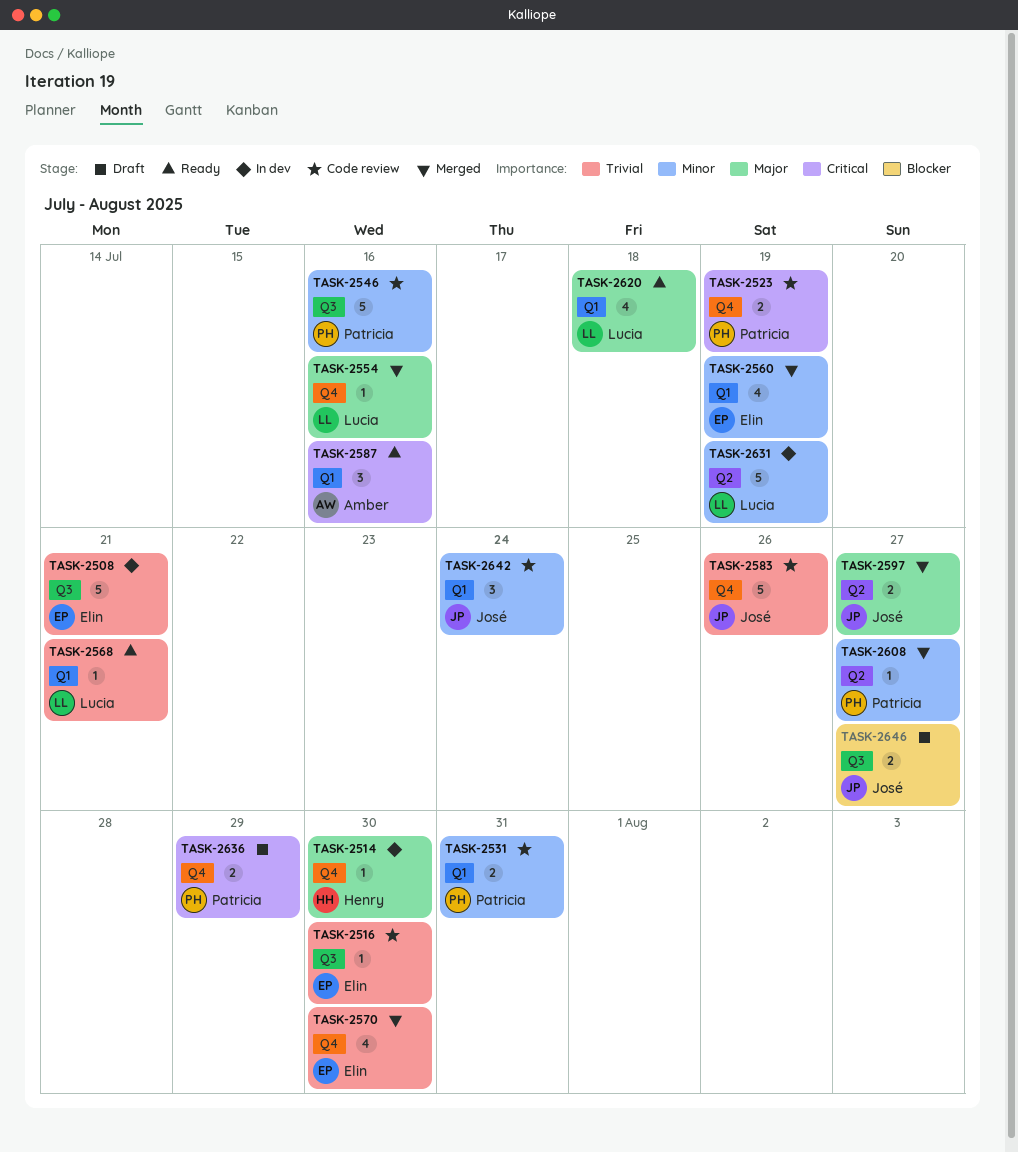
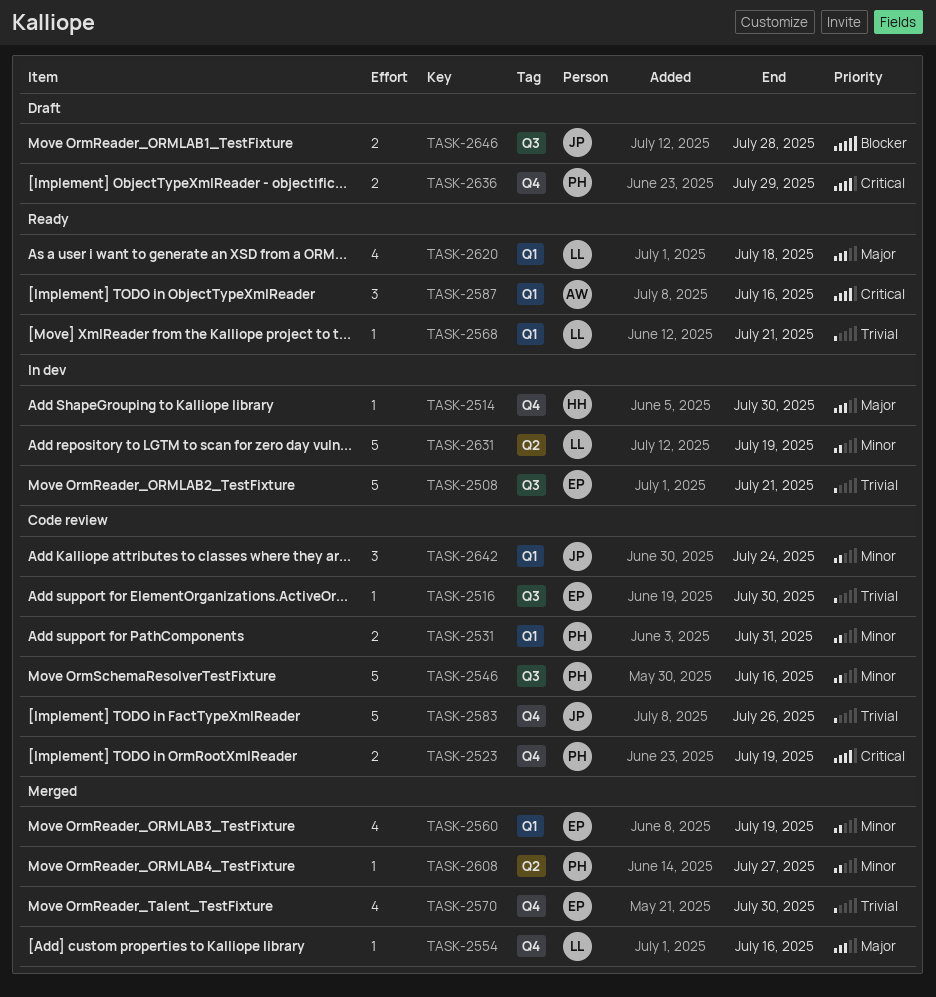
TASK-2597: present -> none
TASK-2646, due: Jul 27 -> Jul 28

